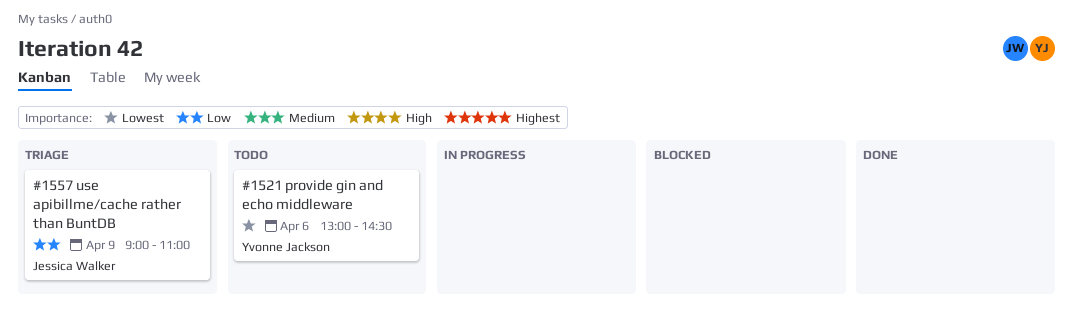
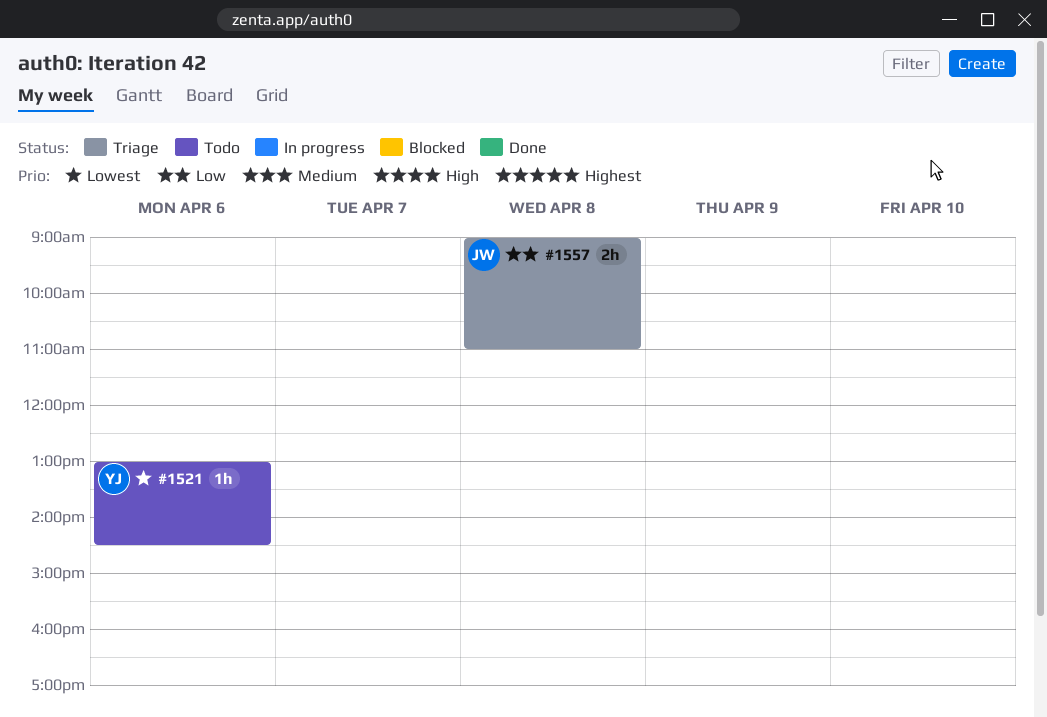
#1557, day: Apr 9 -> Apr 8

